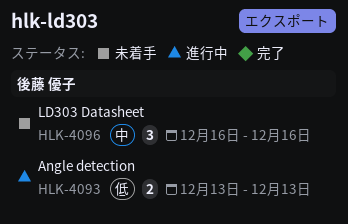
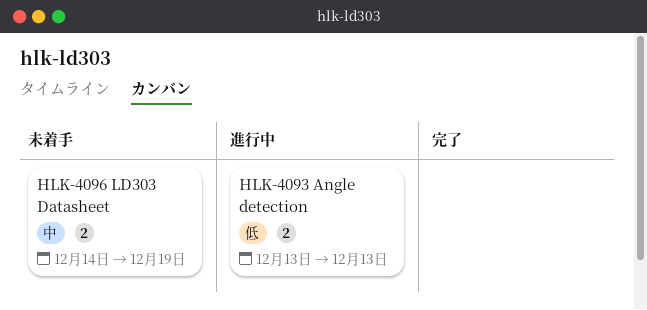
HLK-4096, estimate: 3 -> 2
HLK-4096, start: Dec 16 -> Dec 14
HLK-4096, due: Dec 16 -> Dec 19

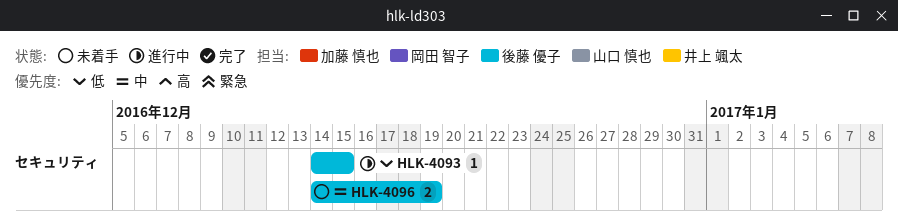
HLK-4093, estimate: 2 -> 1
HLK-4093, start: Dec 13 -> Dec 14
HLK-4093, due: Dec 13 -> Dec 15

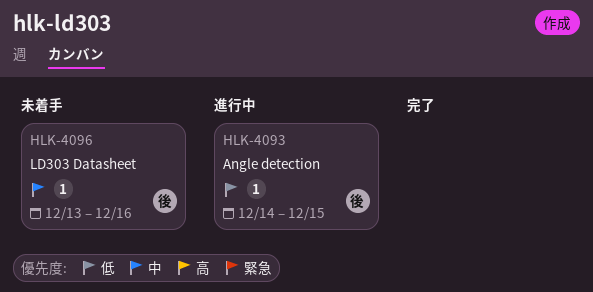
HLK-4096, estimate: 2 -> 1
HLK-4096, start: Dec 14 -> Dec 13
HLK-4096, due: Dec 19 -> Dec 16

